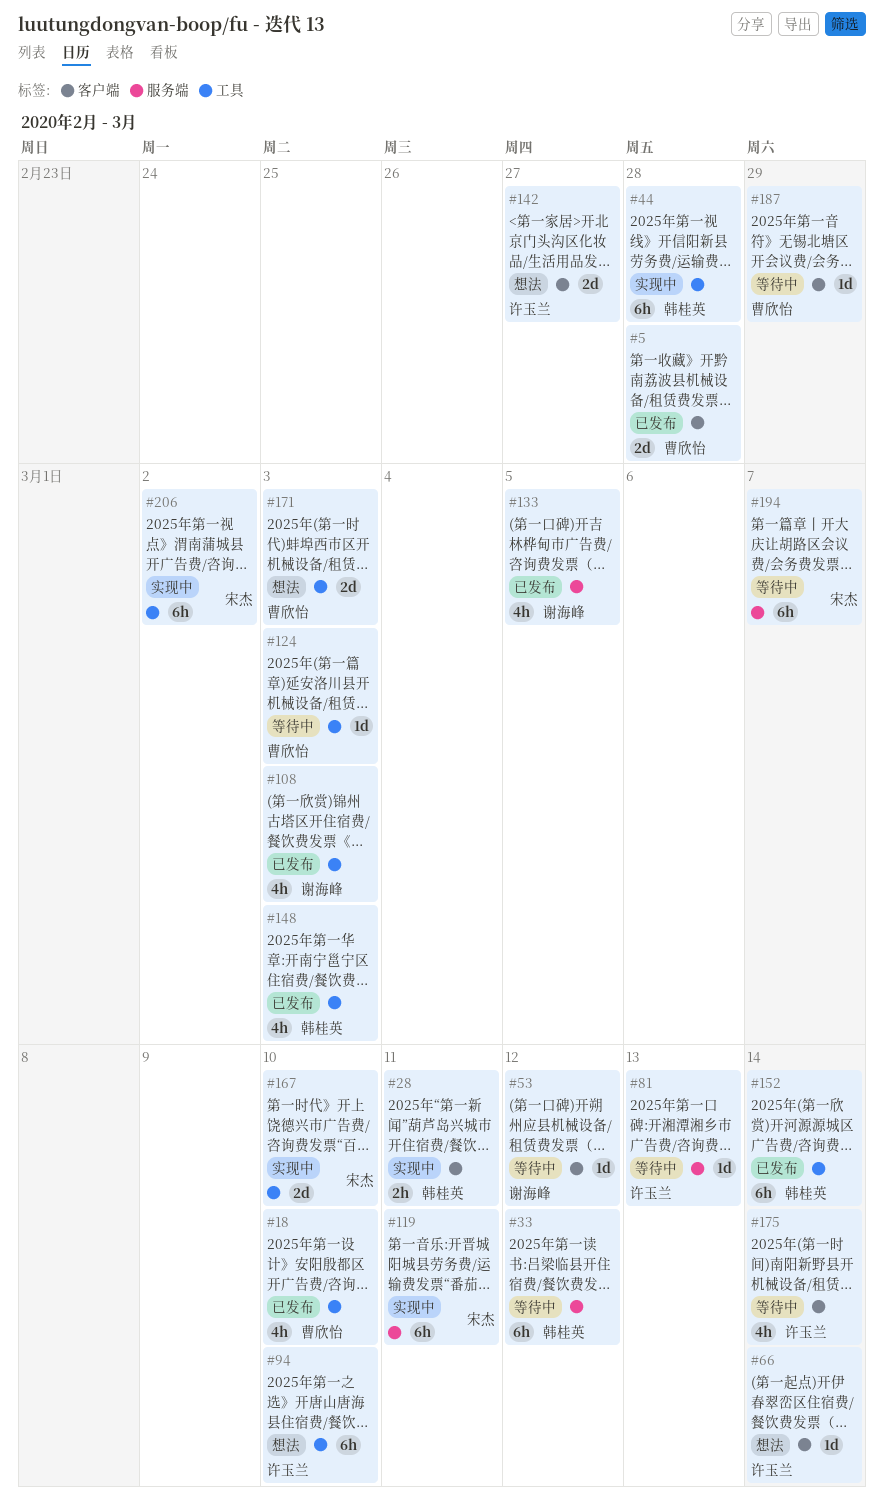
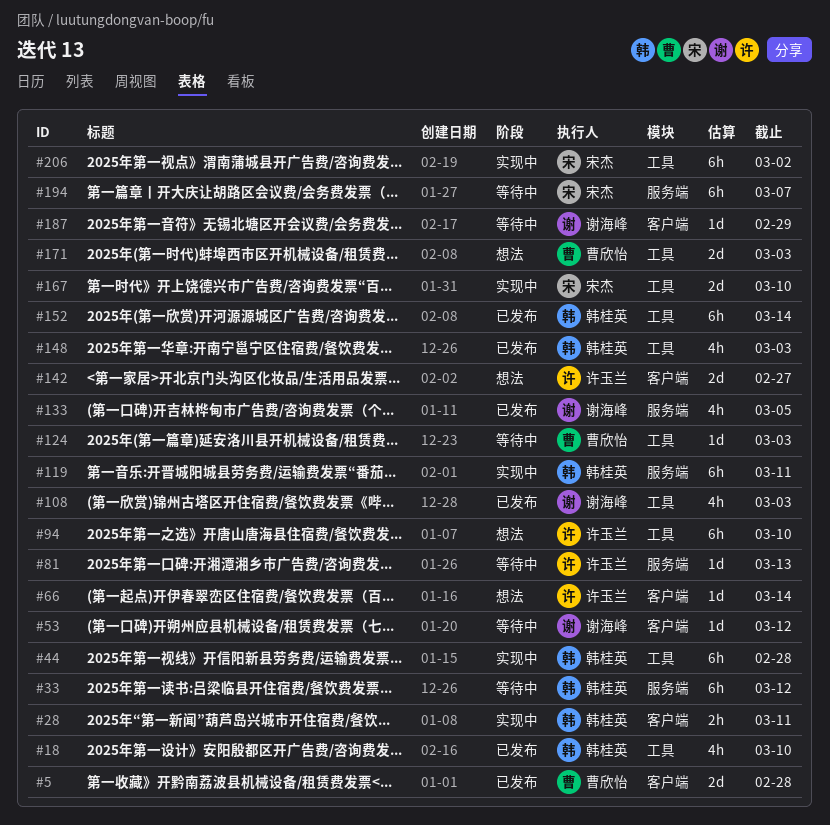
#18, owner: 曹欣怡 -> 韩桂英
#119, owner: 宋杰 -> 韩桂英
#175: present -> none
#187, owner: 曹欣怡 -> 谢海峰

